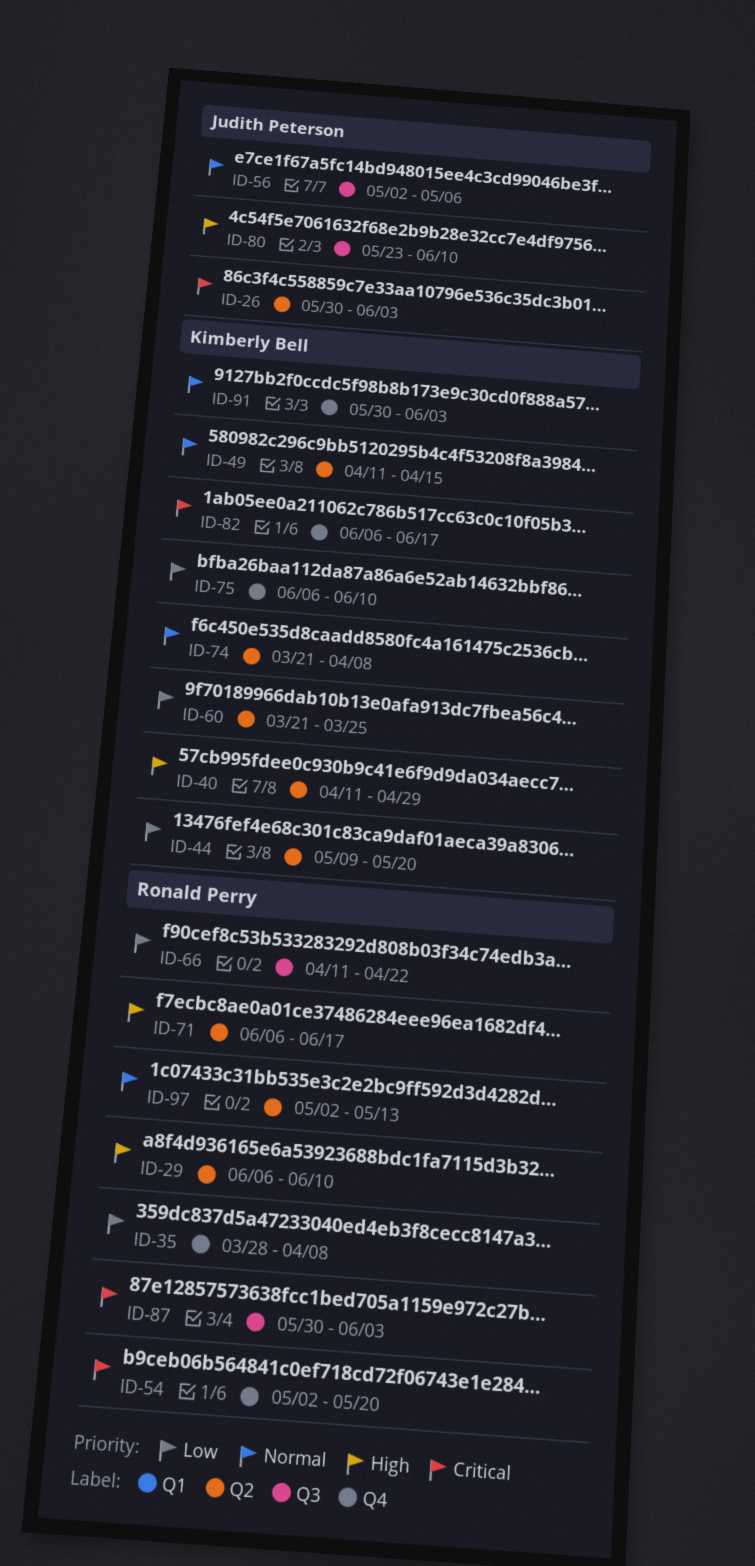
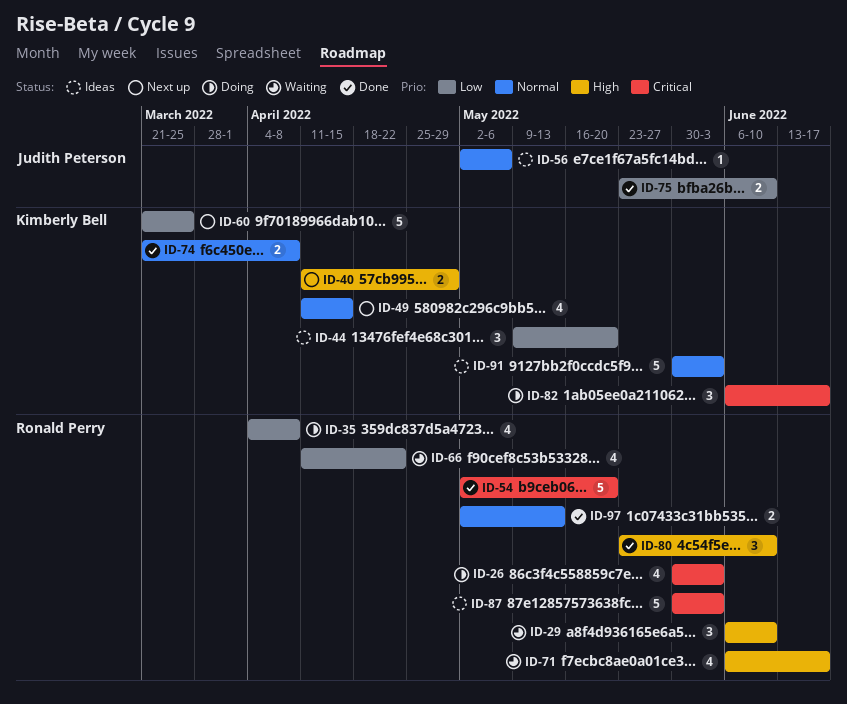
ID-26, owner: Judith Peterson -> Ronald Perry
ID-35, start: Mar 28 -> Apr 4
ID-75, owner: Kimberly Bell -> Judith Peterson
ID-75, start: Jun 6 -> May 23
ID-80, owner: Judith Peterson -> Ronald Perry

